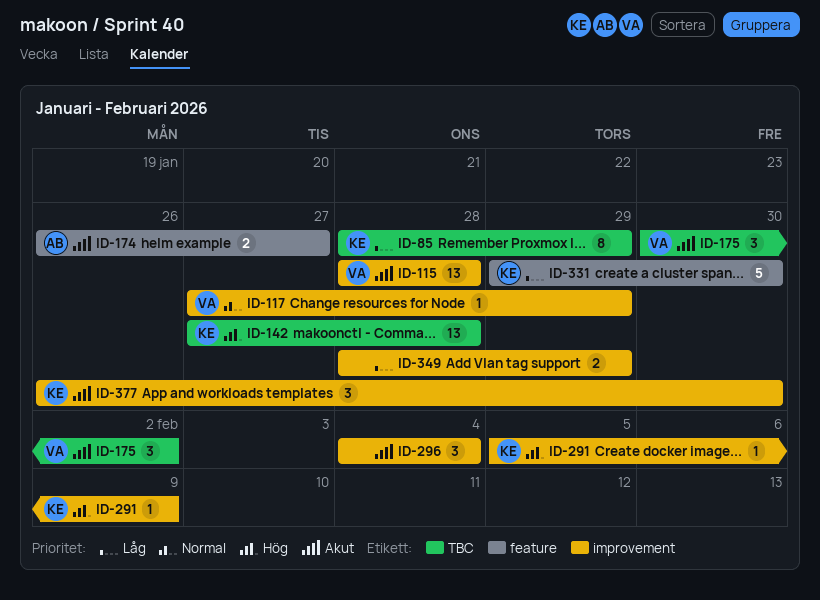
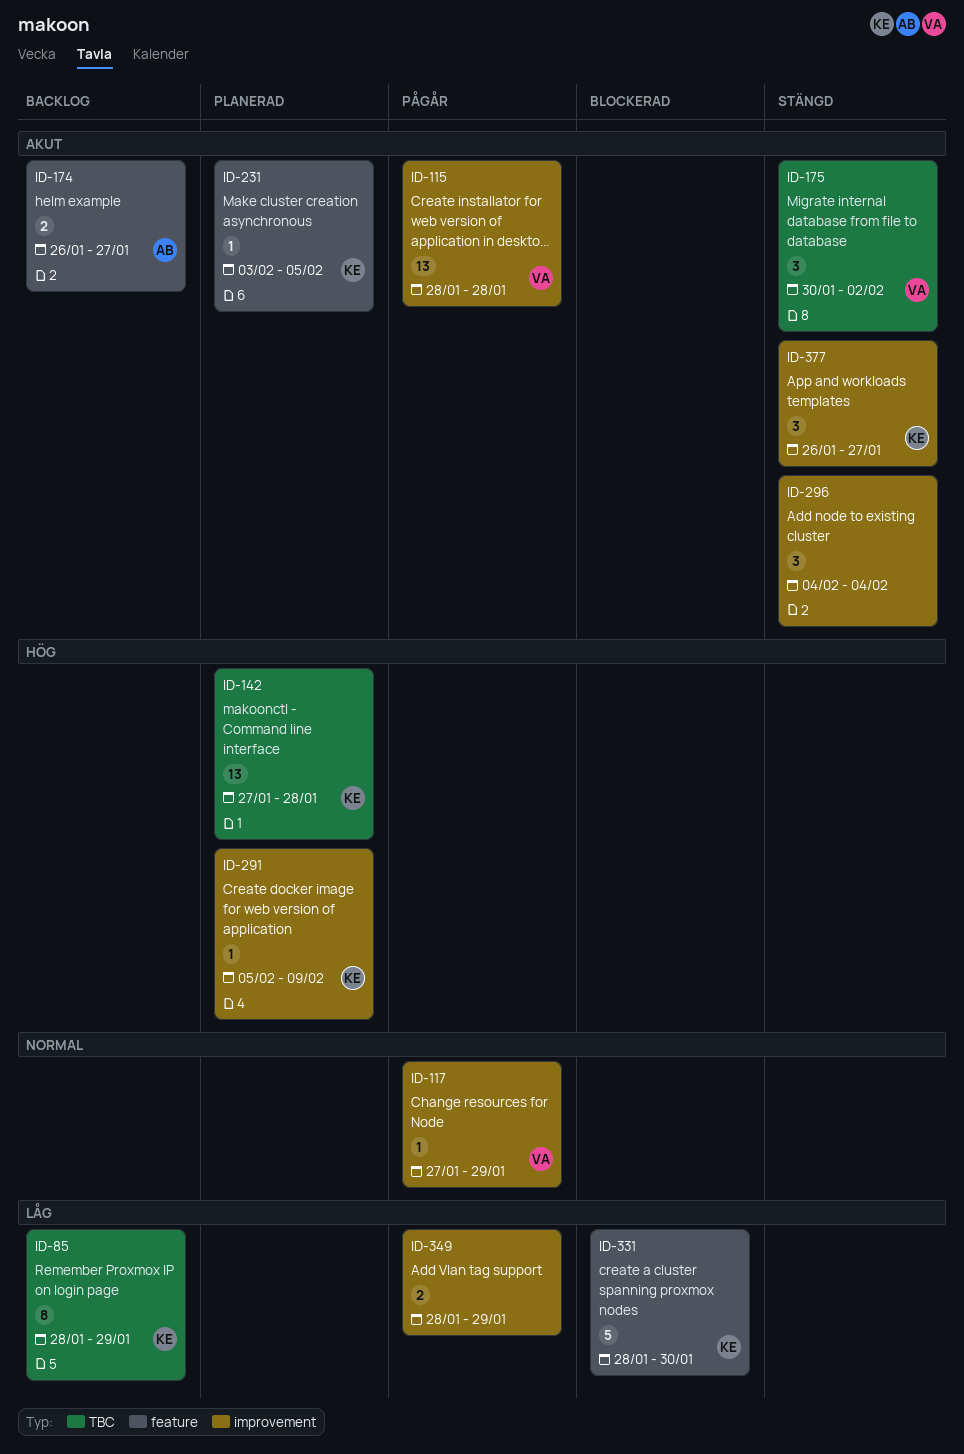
ID-231: none -> present
ID-331, start: Jan 29 -> Jan 28
ID-377, due: Jan 30 -> Jan 27

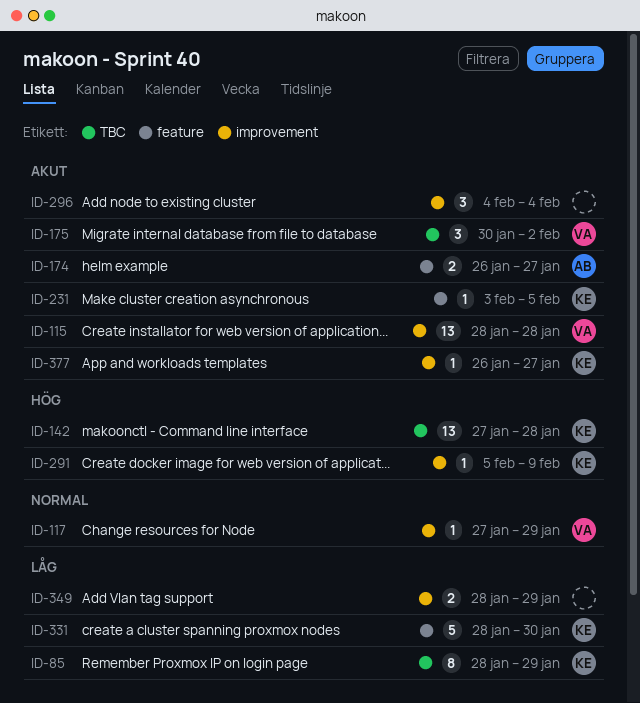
ID-377, estimate: 3 -> 1

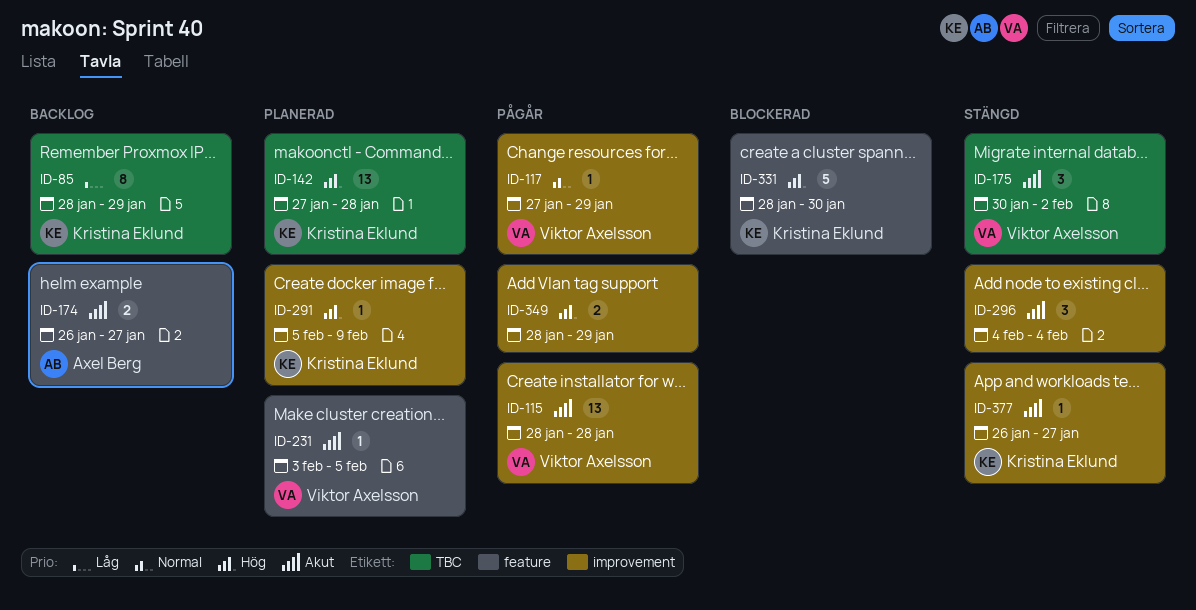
ID-231, owner: Kristina Eklund -> Viktor Axelsson
ID-331, priority: Låg -> Hög
ID-349, priority: Låg -> Hög

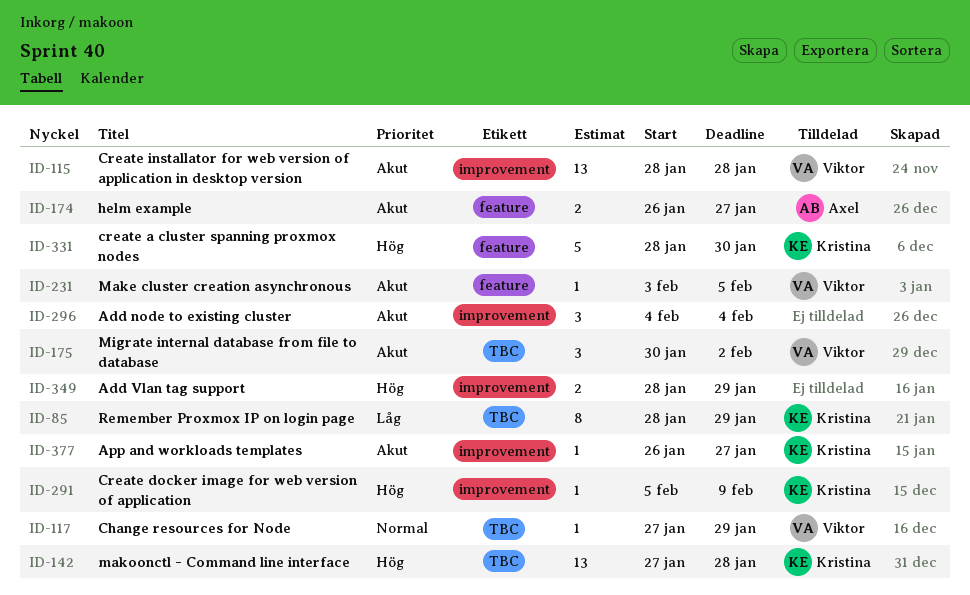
ID-117, label: improvement -> TBC

